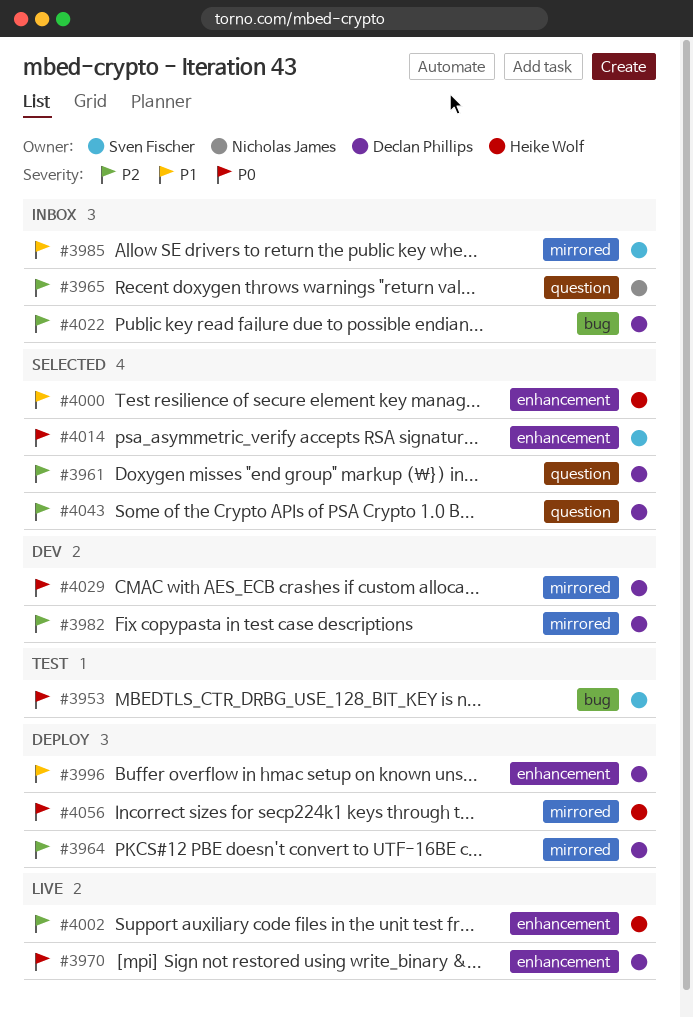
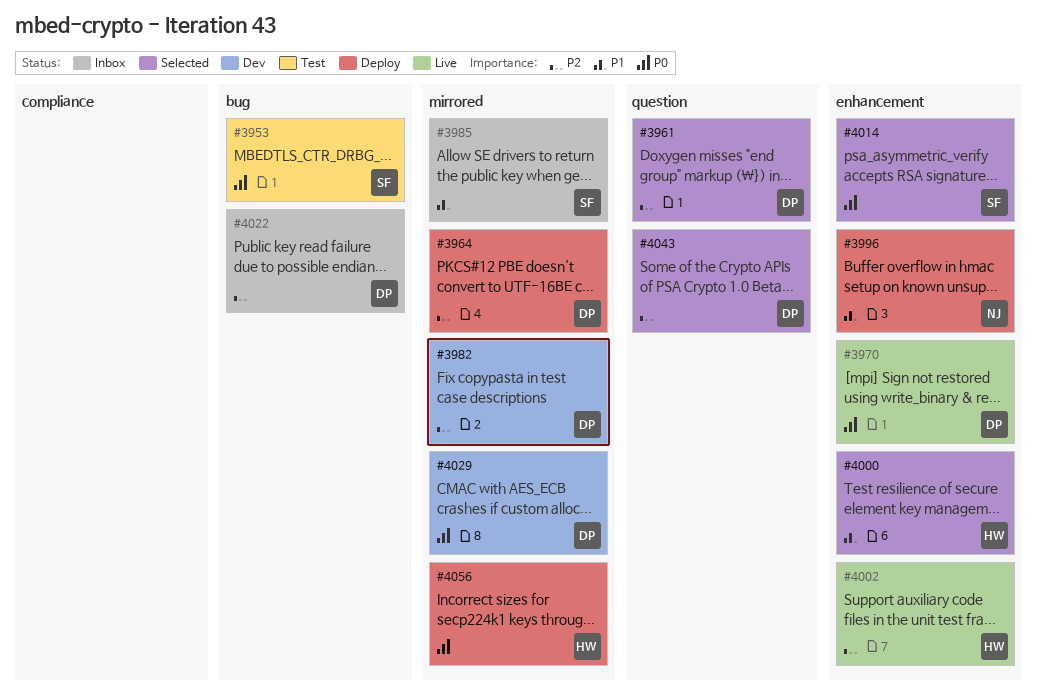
#3965: present -> none
#3996, owner: Declan Phillips -> Nicholas James

